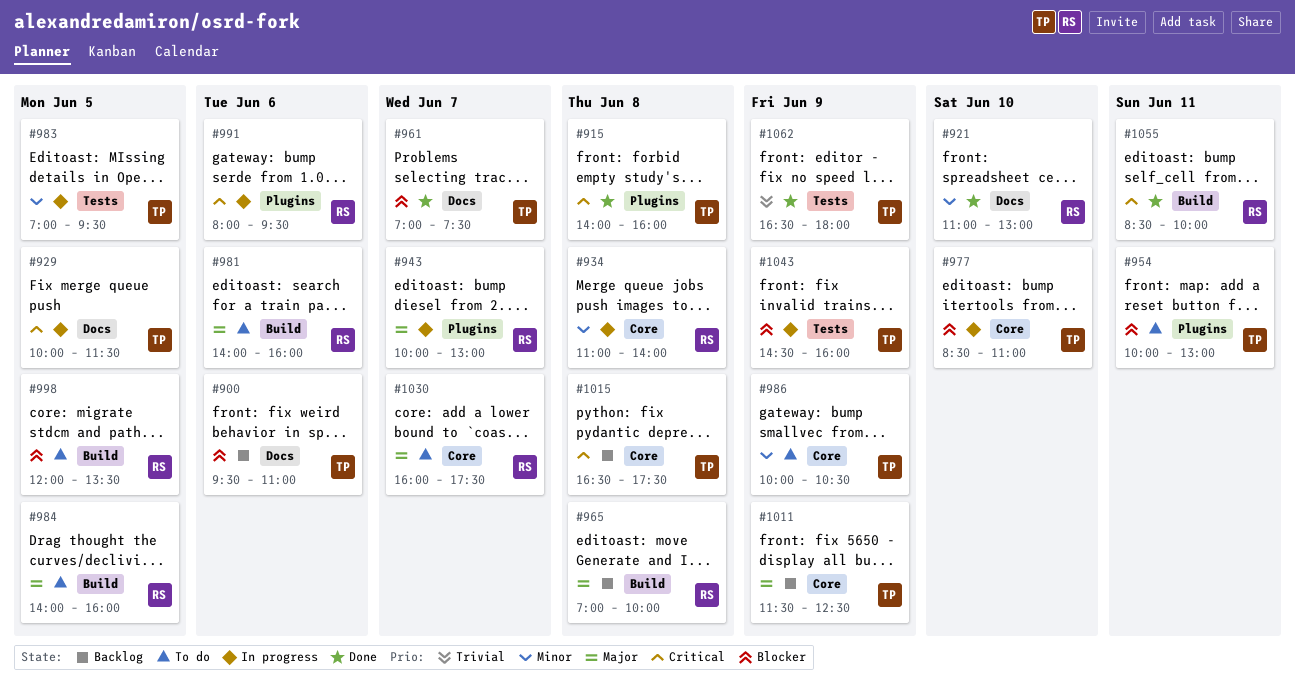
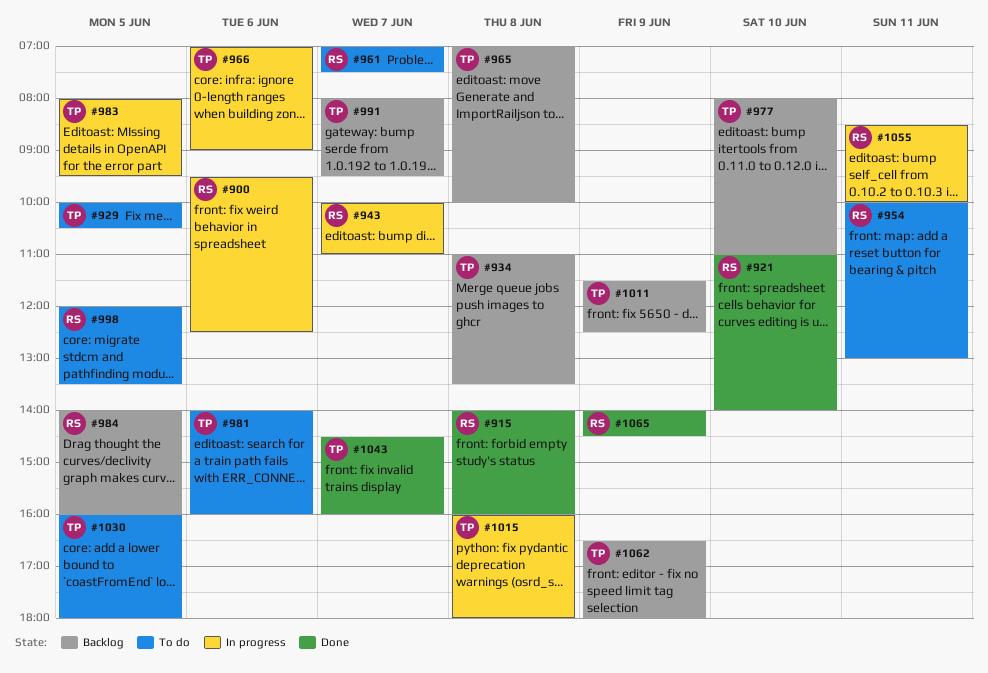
#900, status: Backlog -> In progress
#900, owner: TP -> RS
#900, ends: 11:00 -> 12:30
#915, owner: TP -> RS
#921, ends: 13:00 -> 14:00
#929, status: In progress -> To do
#929, ends: 11:30 -> 10:30
#934, status: In progress -> Backlog
#934, owner: RS -> TP
#934, ends: 14:00 -> 13:30
#943, ends: 13:00 -> 11:00
#954, owner: TP -> RS
#961, status: Done -> To do
#961, owner: TP -> RS
#965, owner: RS -> TP
#966: none -> present
#977, status: In progress -> Backlog
#977, begins: 08:30 -> 08:00
#981, owner: RS -> TP
#983, begins: 07:00 -> 08:00
#984, status: To do -> Backlog
#986: present -> none
#991, status: In progress -> Backlog
#991, owner: RS -> TP
#991, day: Jun 6 -> Jun 7
#1015, status: Backlog -> In progress
#1015, begins: 16:30 -> 16:00
#1015, ends: 17:30 -> 18:00
#1030, owner: RS -> TP
#1030, day: Jun 7 -> Jun 5
#1030, ends: 17:30 -> 18:00
#1043, status: In progress -> Done
#1043, day: Jun 9 -> Jun 7
#1055, status: Done -> In progress
#1062, status: Done -> Backlog
#1065: none -> present

